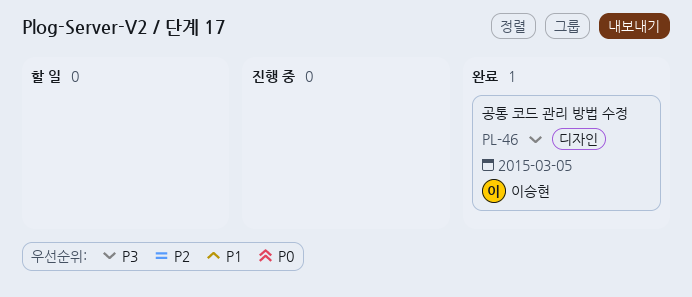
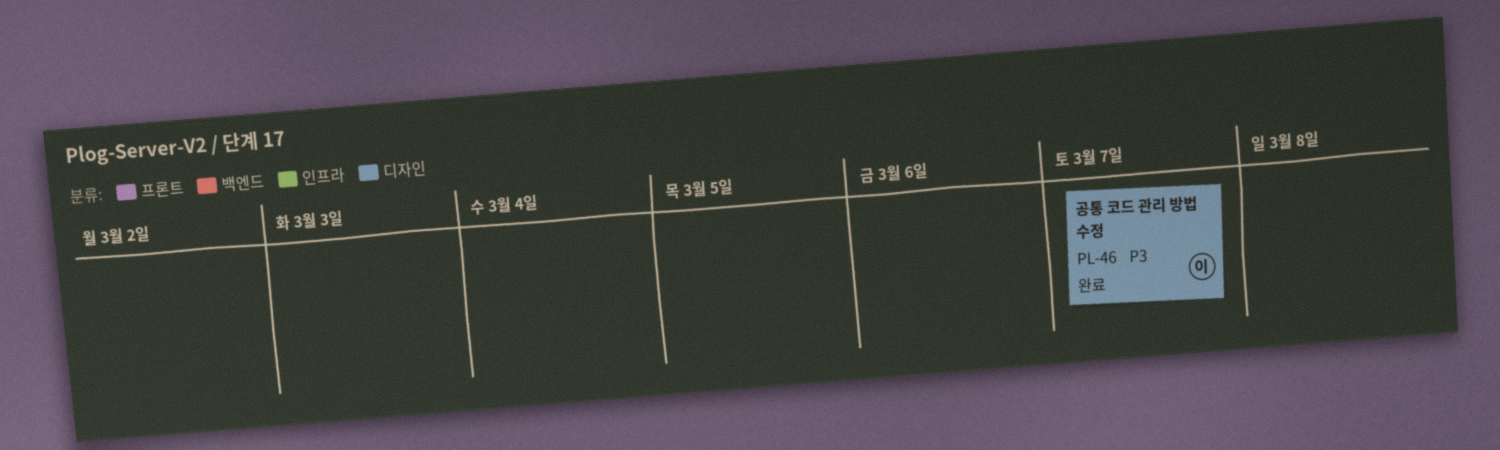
PL-46, due: Mar 5 -> Mar 7

